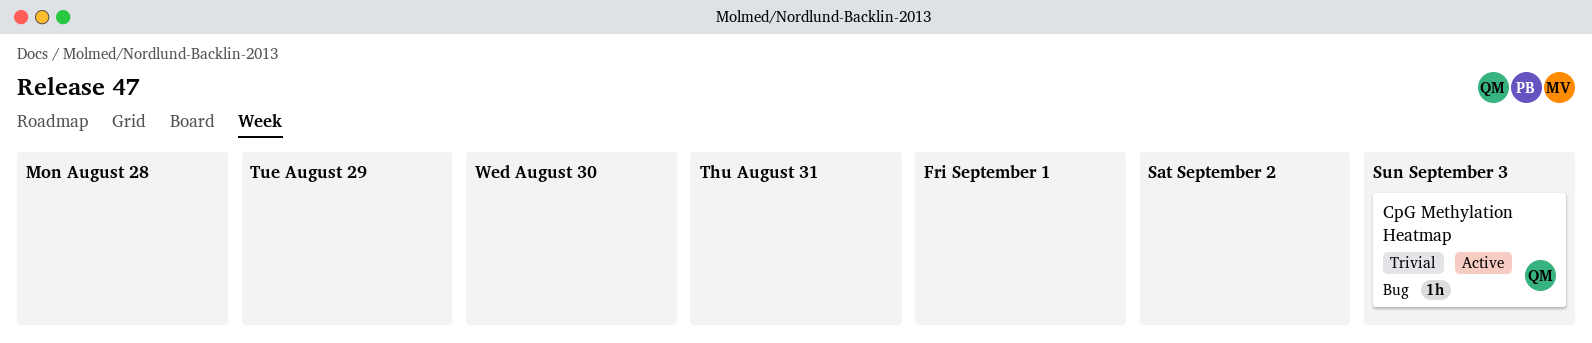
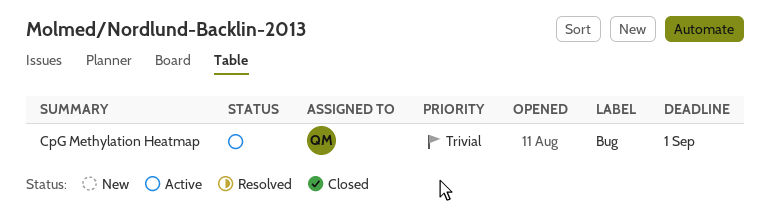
CpG Methylation Heatmap, due: Sep 3 -> Sep 1

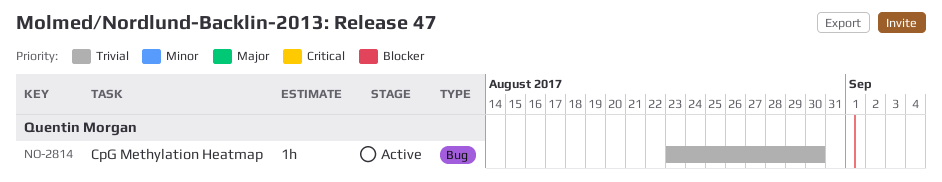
CpG Methylation Heatmap, due: Sep 1 -> Aug 30

